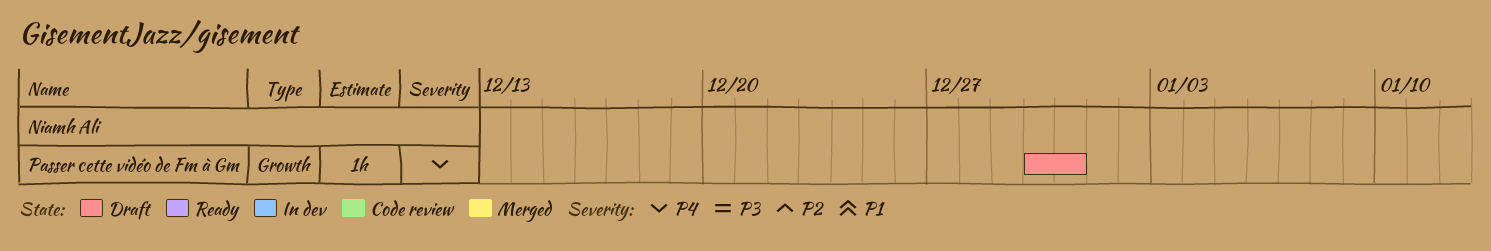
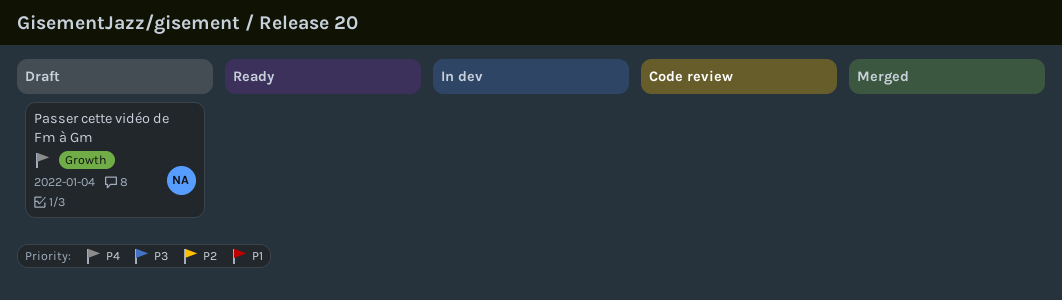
Passer cette vidéo de Fm à Gm, due: Dec 31 -> Jan 4

